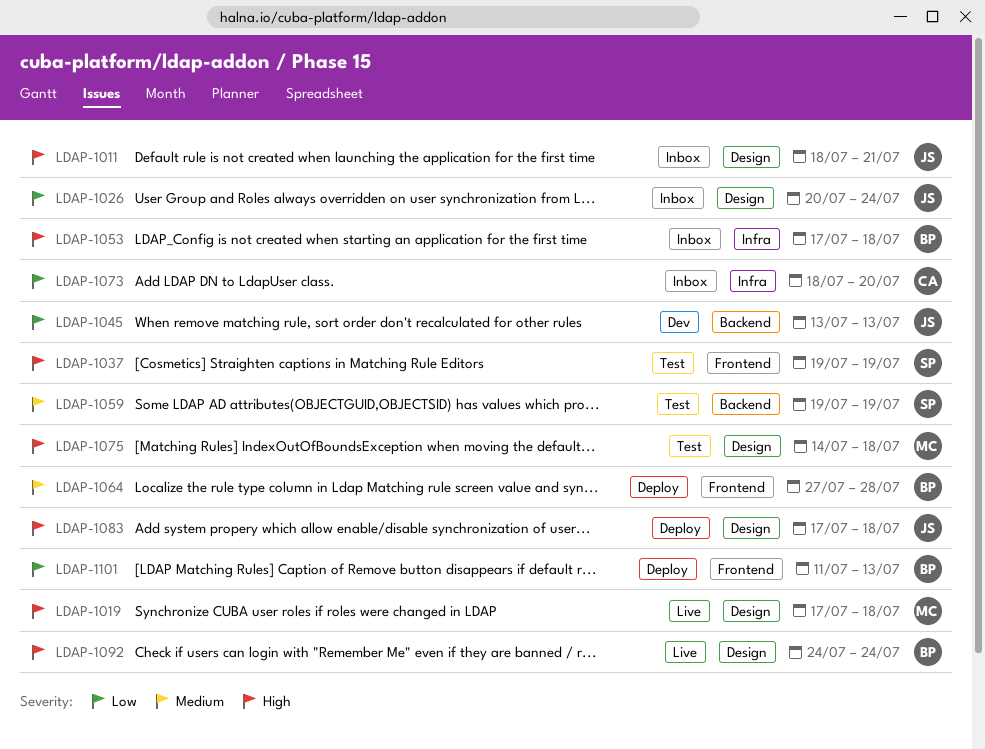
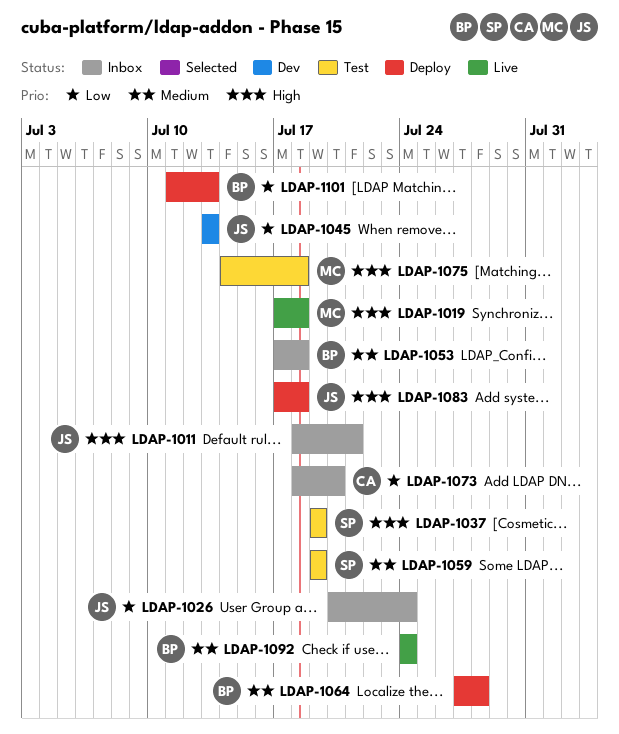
LDAP-1053, priority: High -> Medium
LDAP-1092, priority: High -> Medium

